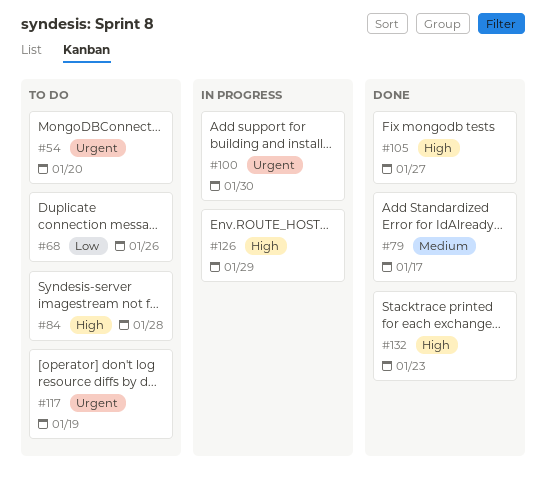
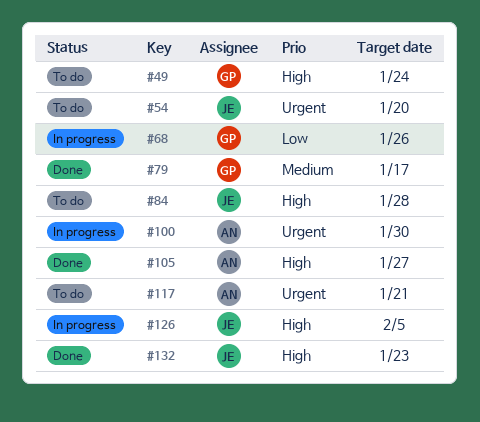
#49: none -> present
#68, status: To do -> In progress
#117, due: Jan 19 -> Jan 21
#126, due: Jan 29 -> Feb 5

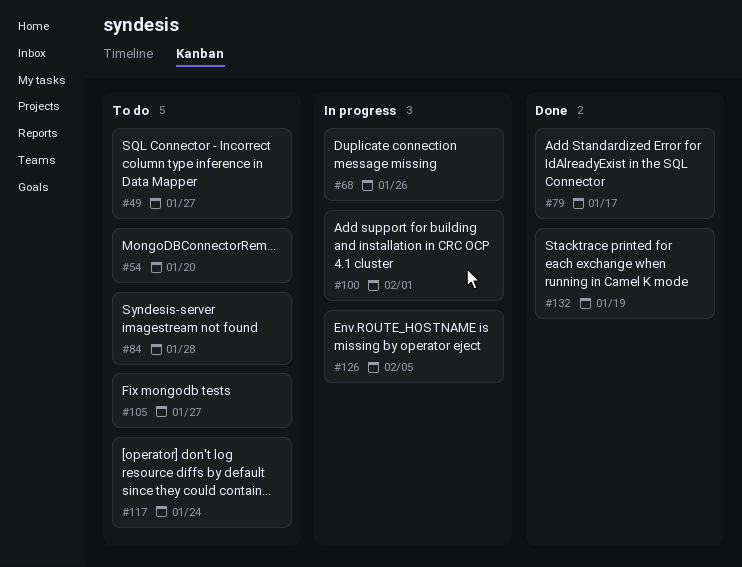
#49, due: Jan 24 -> Jan 27
#100, due: Jan 30 -> Feb 1
#105, status: Done -> To do
#117, due: Jan 21 -> Jan 24
#132, due: Jan 23 -> Jan 19

